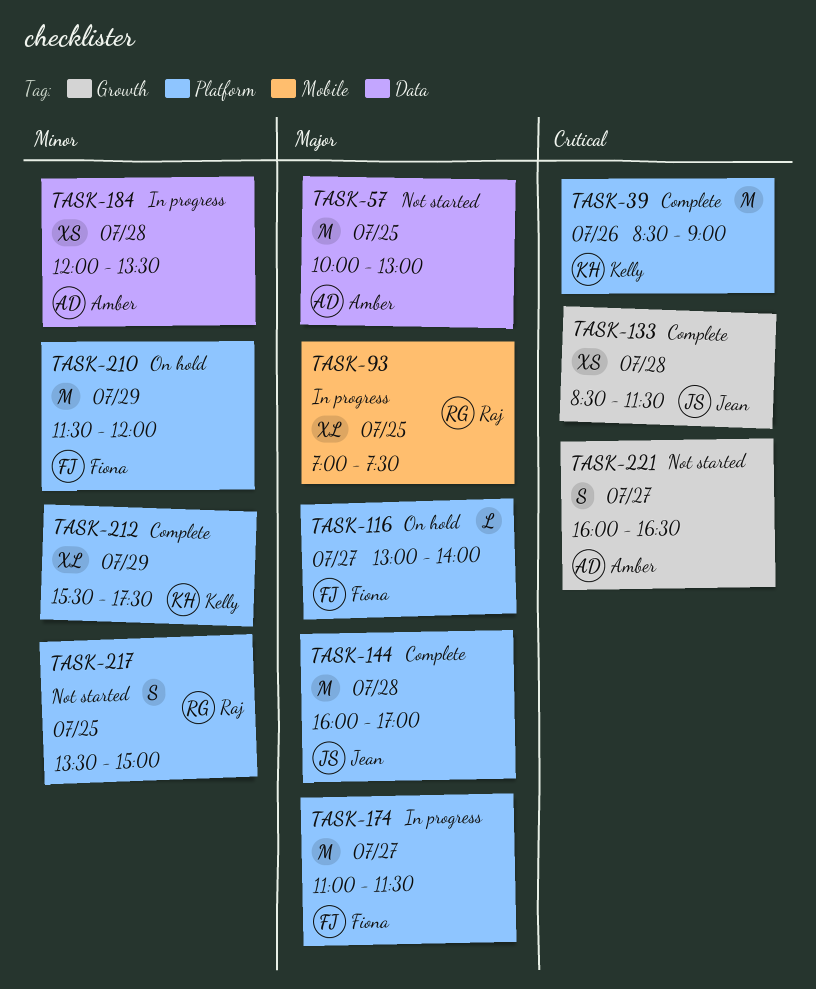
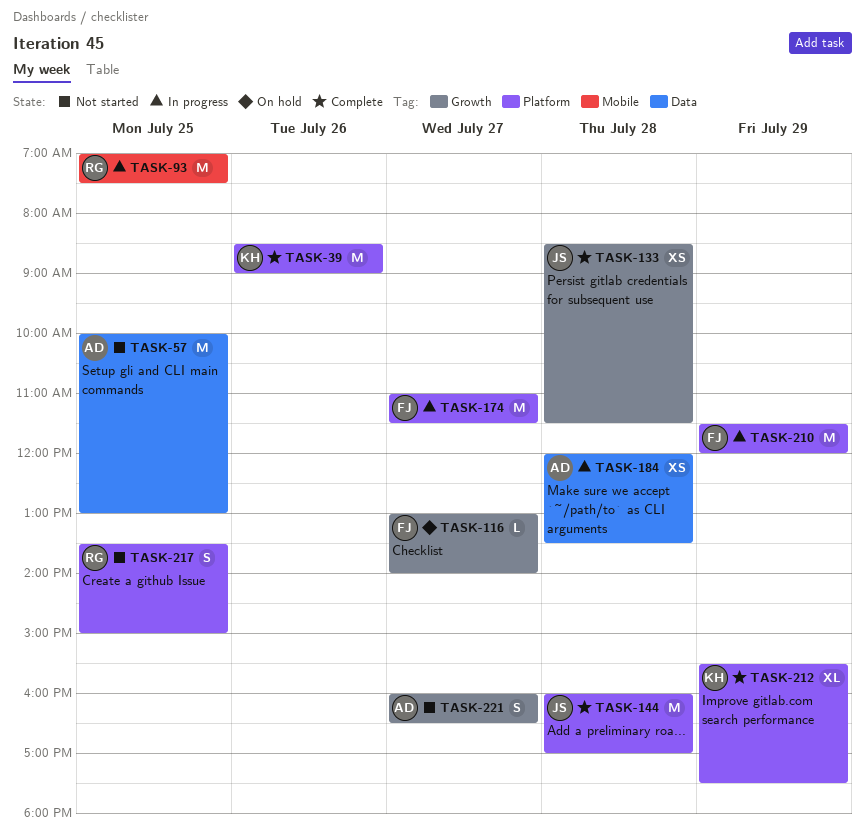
TASK-93, estimate: XL -> M
TASK-116, label: Platform -> Growth
TASK-210, status: On hold -> In progress

